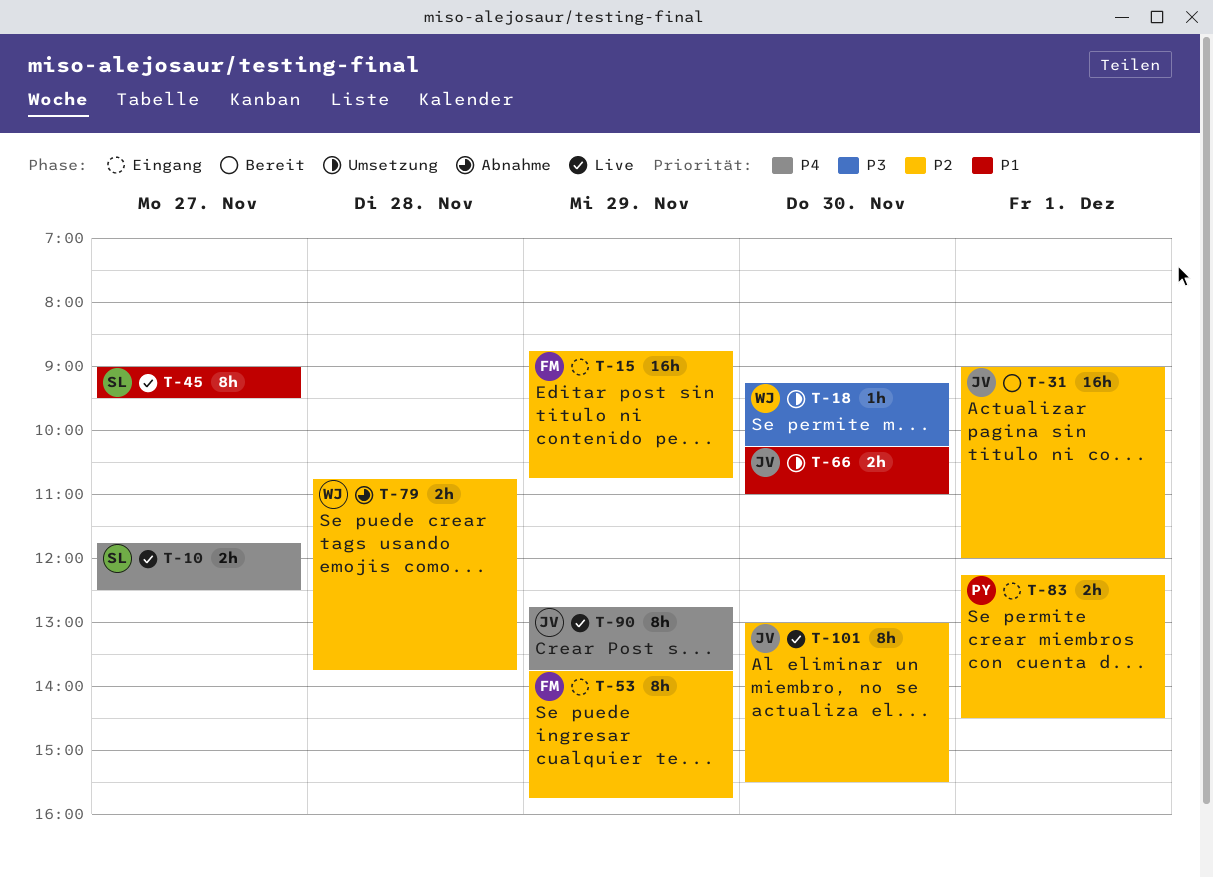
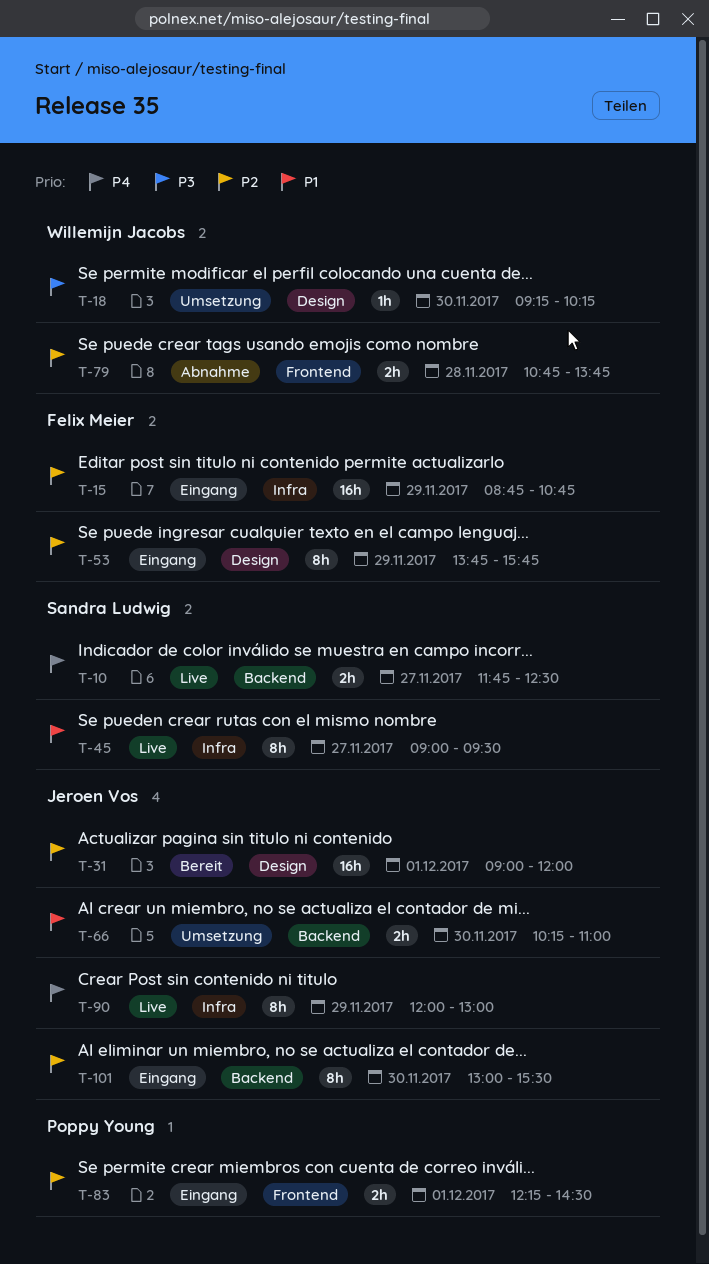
T-90, begins: 12:45 -> 12:00
T-90, ends: 13:45 -> 13:00
T-101, status: Live -> Eingang

